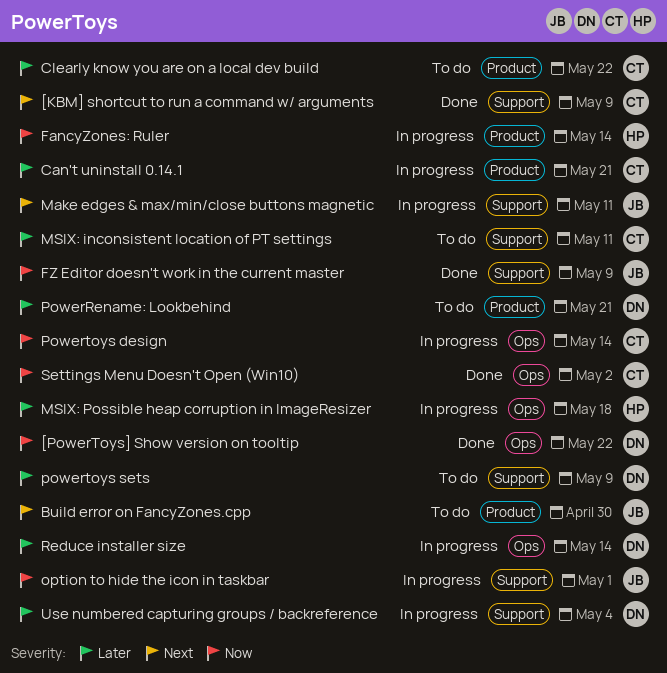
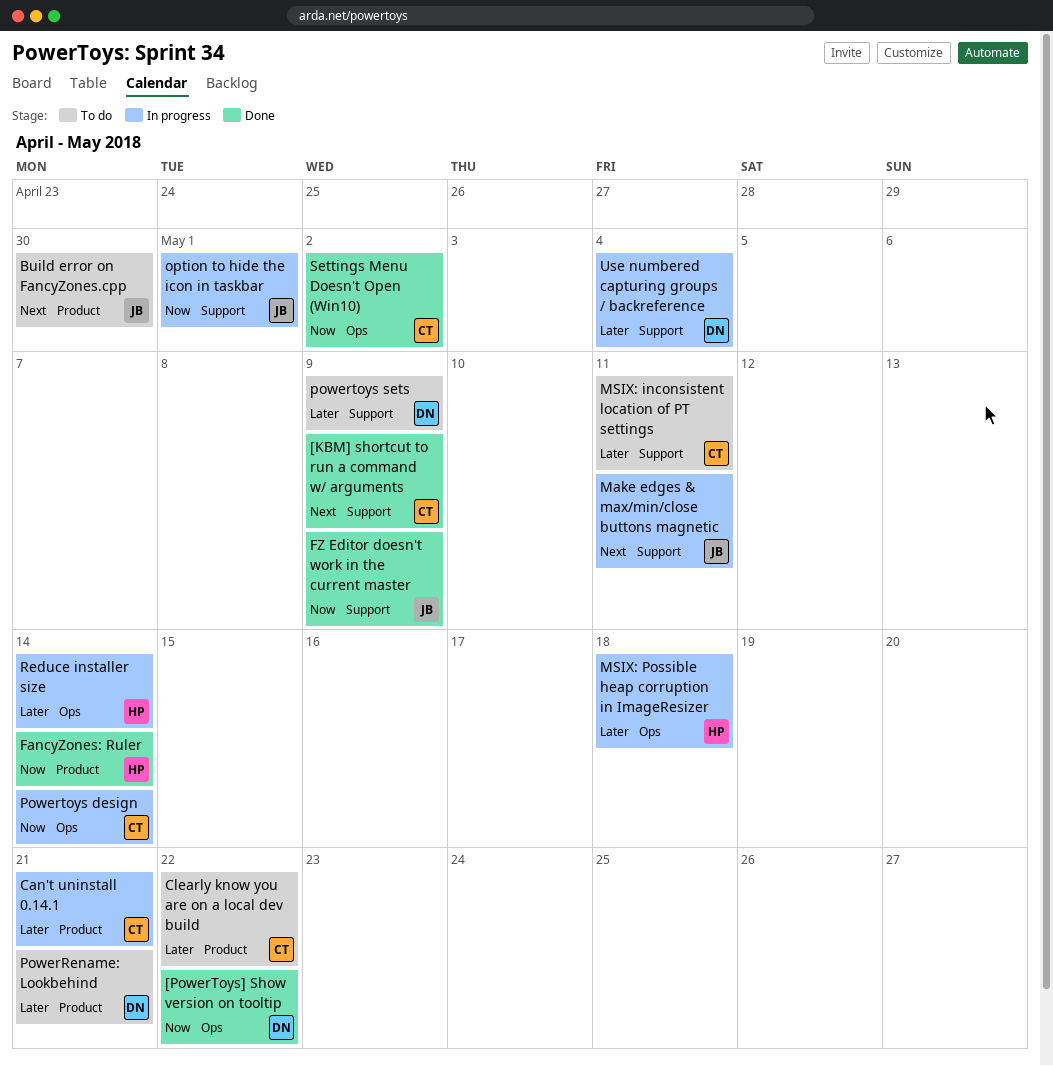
FancyZones: Ruler, status: In progress -> Done
Reduce installer size, owner: DN -> HP

